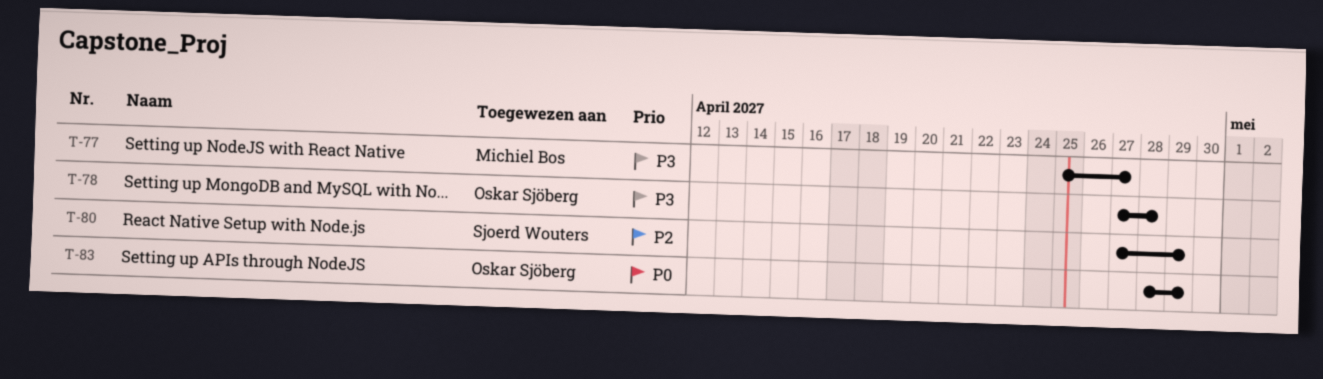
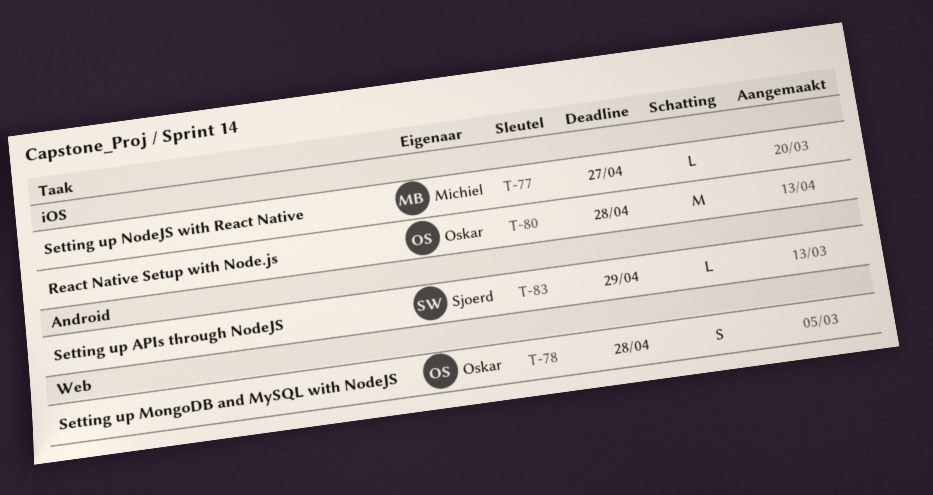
T-80, owner: Sjoerd Wouters -> Oskar Sjöberg
T-80, due: Apr 29 -> Apr 28
T-83, owner: Oskar Sjöberg -> Sjoerd Wouters

